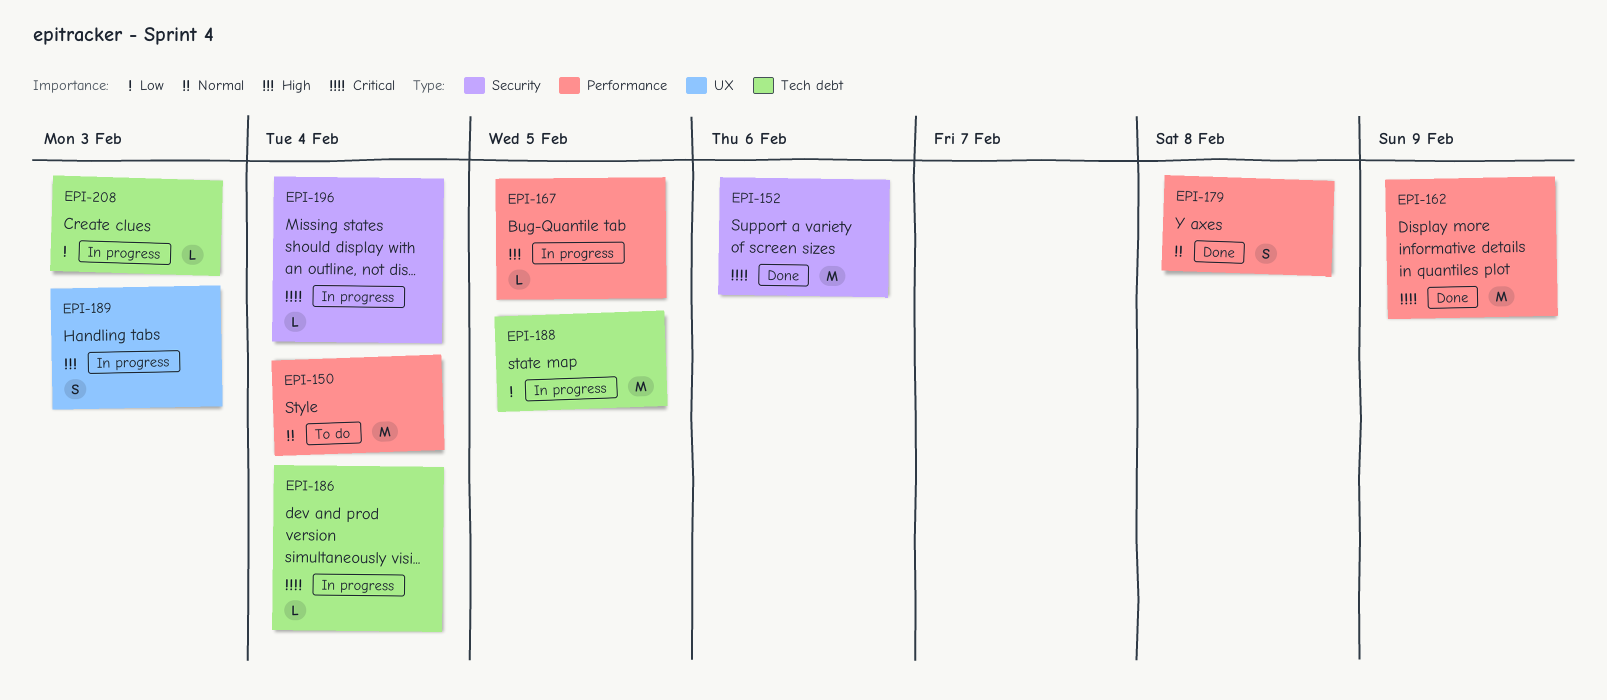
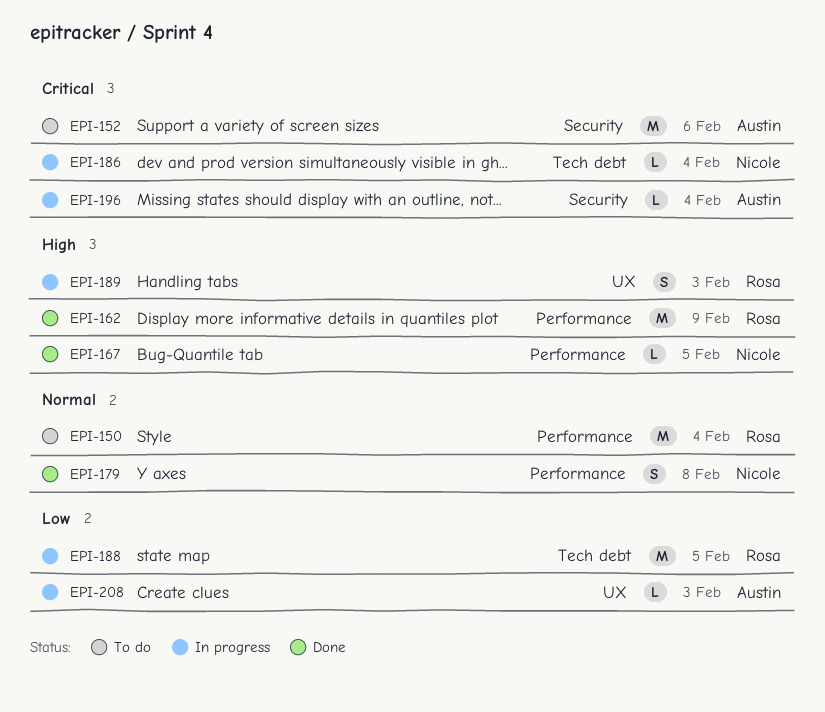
EPI-152, status: Done -> To do
EPI-162, priority: Critical -> High
EPI-167, status: In progress -> Done
EPI-208, label: Tech debt -> UX

